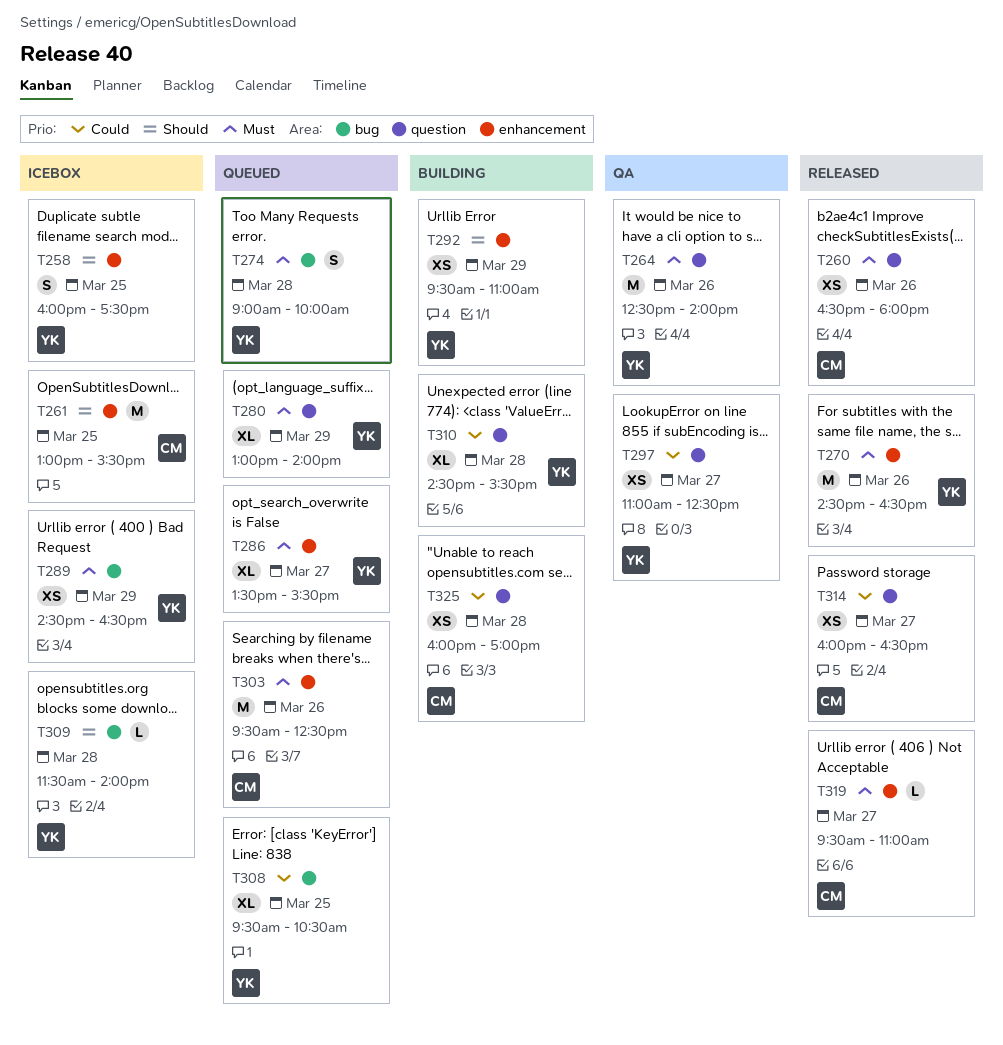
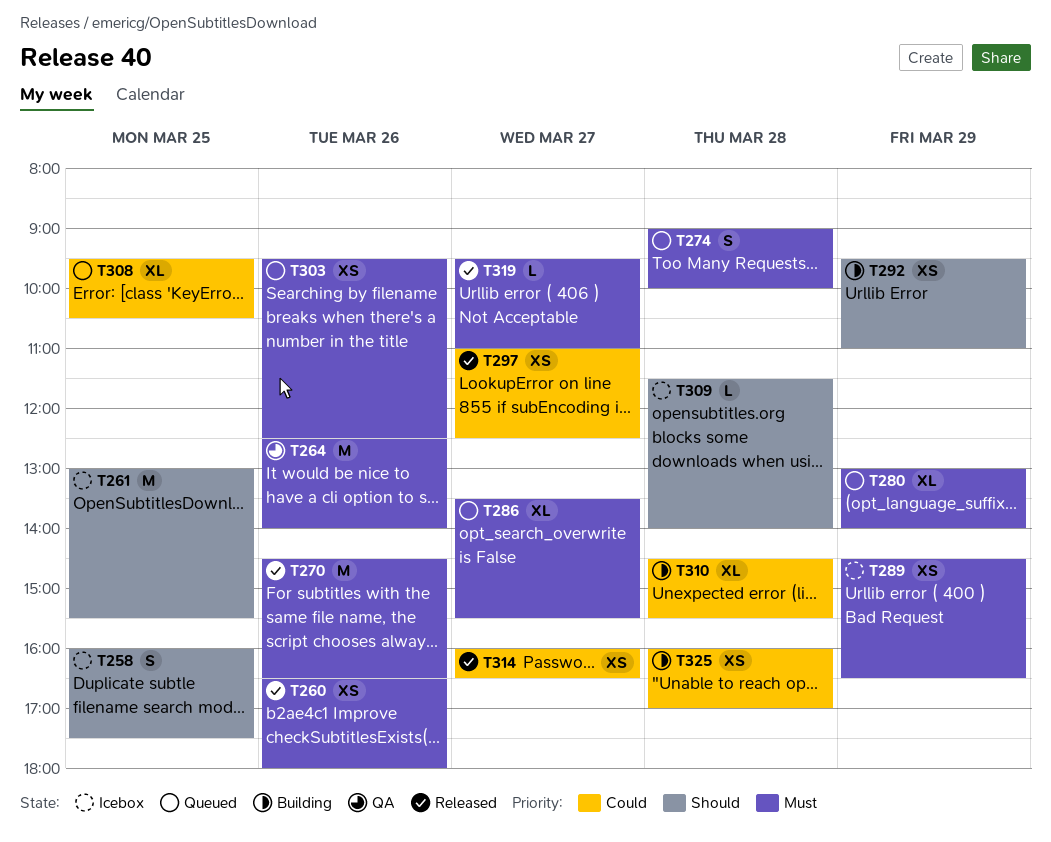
T297, status: QA -> Released
T303, estimate: M -> XS

